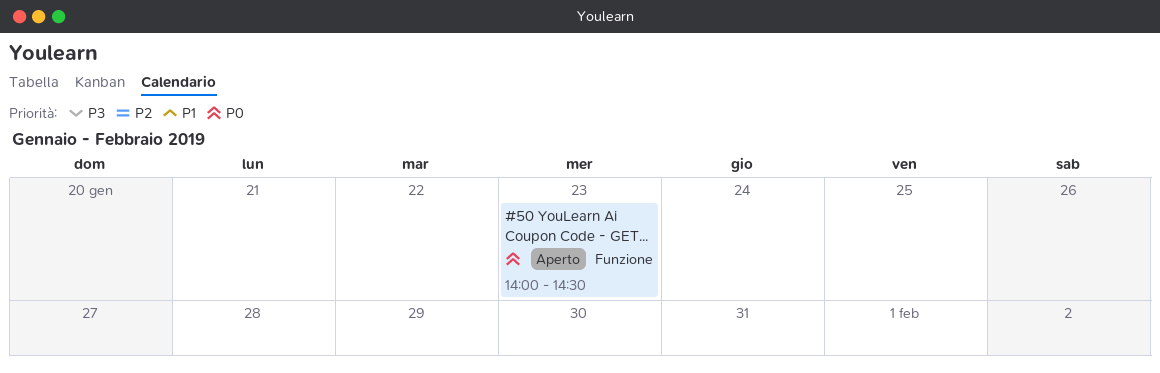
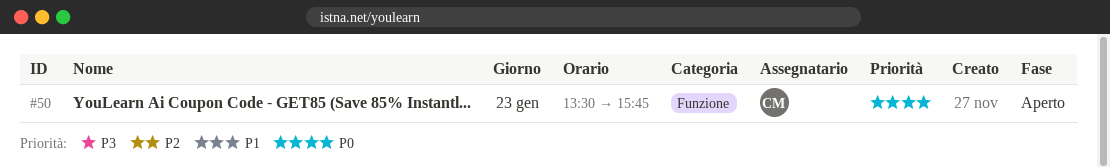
#50, begins: 14:00 -> 13:30
#50, ends: 14:30 -> 15:45

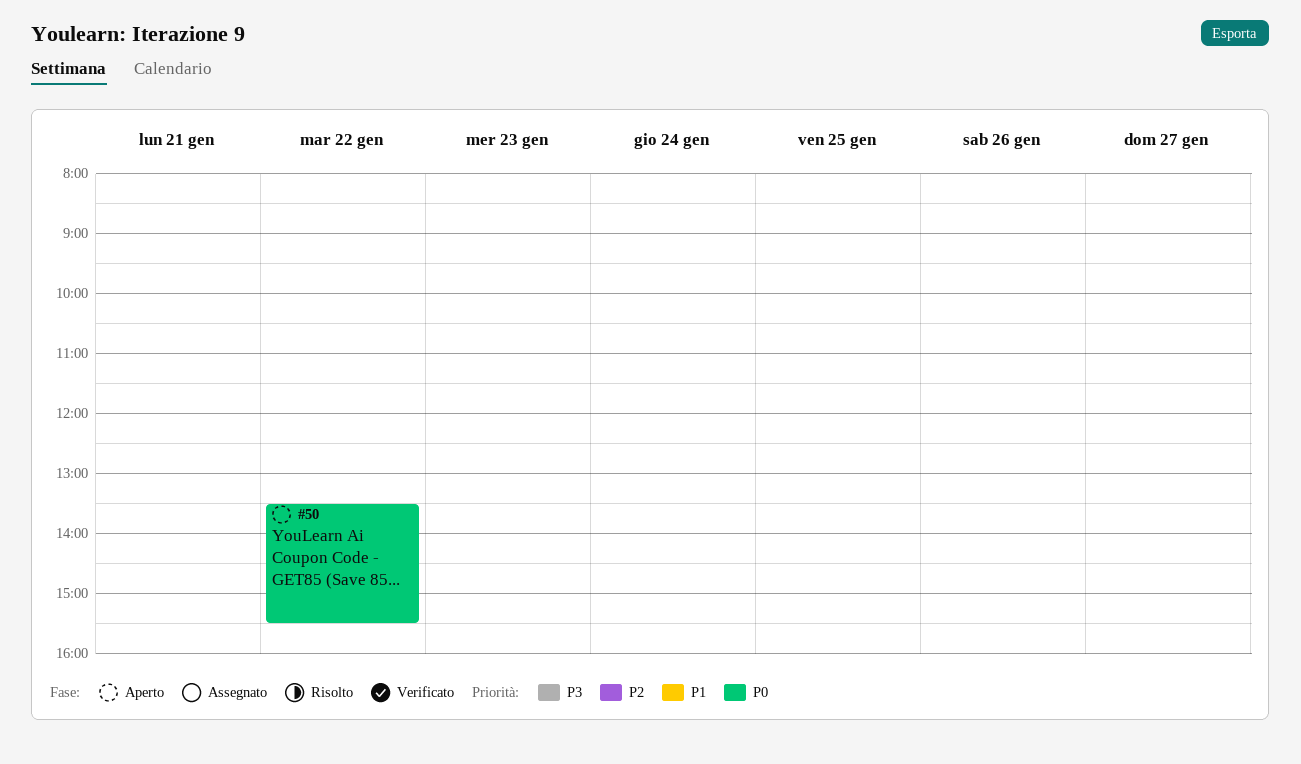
#50, day: Jan 23 -> Jan 22
#50, ends: 15:45 -> 15:30

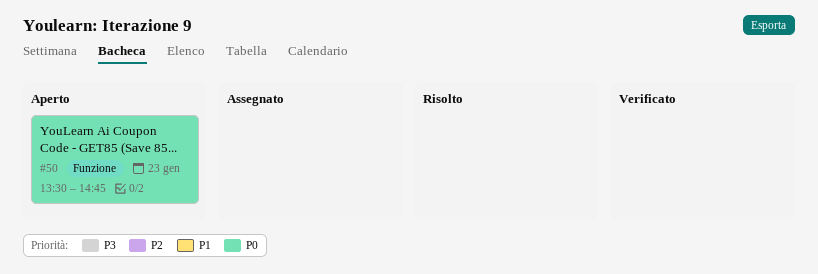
#50, day: Jan 22 -> Jan 23
#50, ends: 15:30 -> 14:45

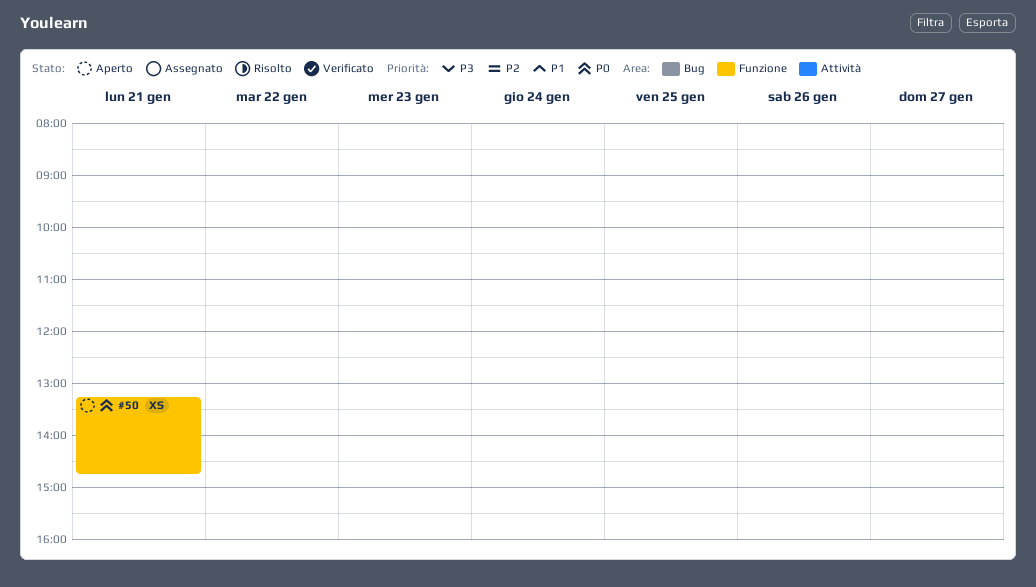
#50, day: Jan 23 -> Jan 21
#50, begins: 13:30 -> 13:15

